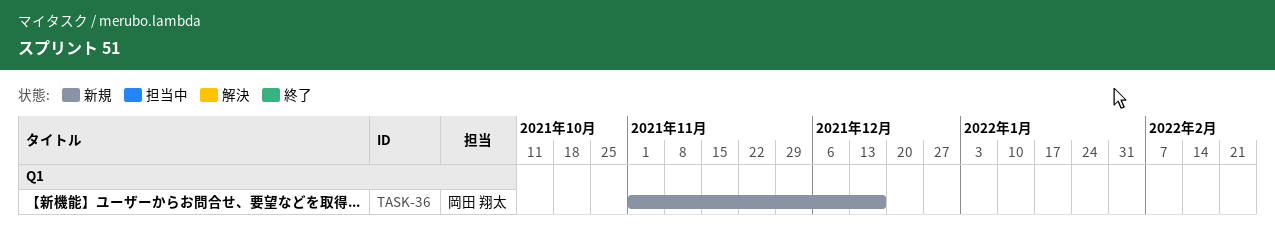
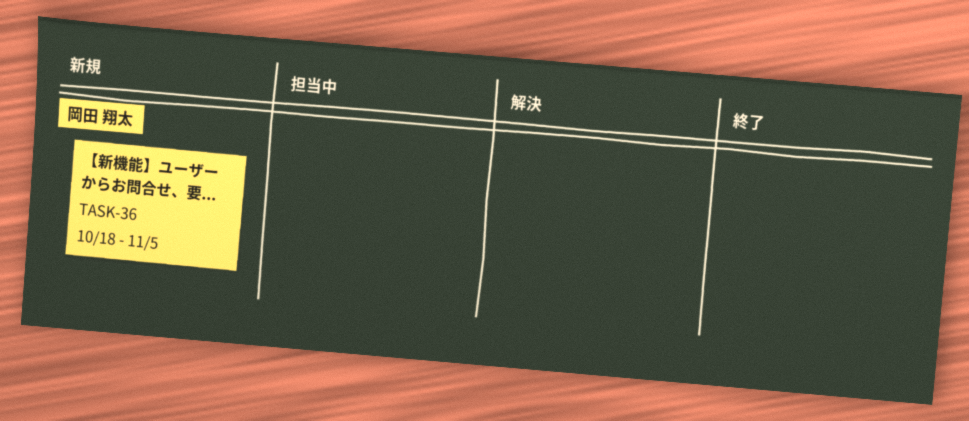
TASK-36, start: Nov 1 -> Oct 18
TASK-36, due: Dec 17 -> Nov 5

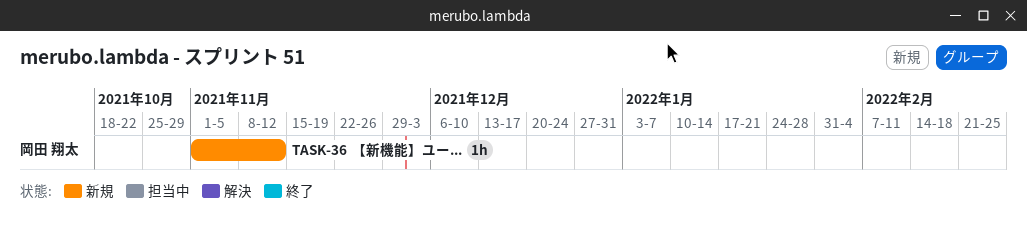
TASK-36, start: Oct 18 -> Nov 1
TASK-36, due: Nov 5 -> Nov 12

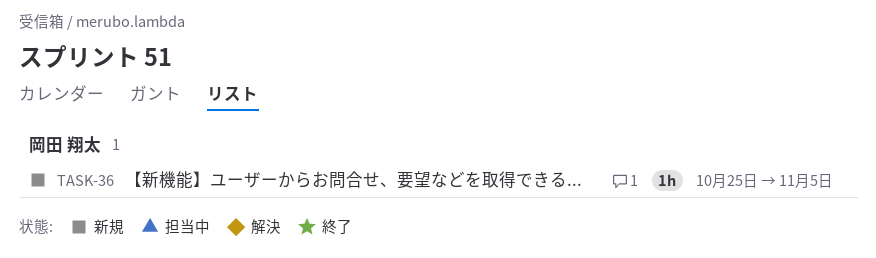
TASK-36, start: Nov 1 -> Oct 25
TASK-36, due: Nov 12 -> Nov 5

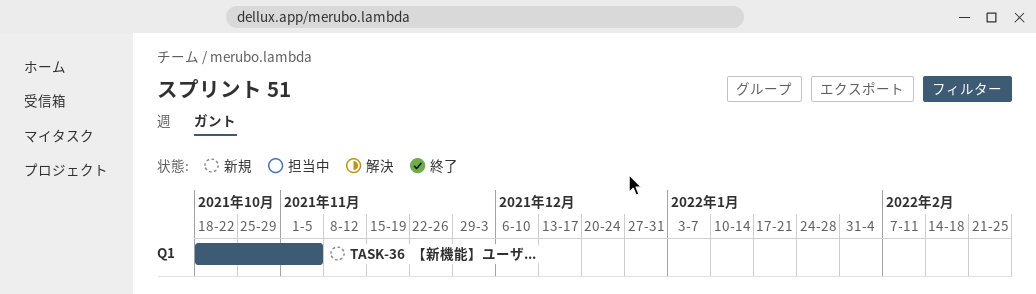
TASK-36, start: Oct 25 -> Oct 18

